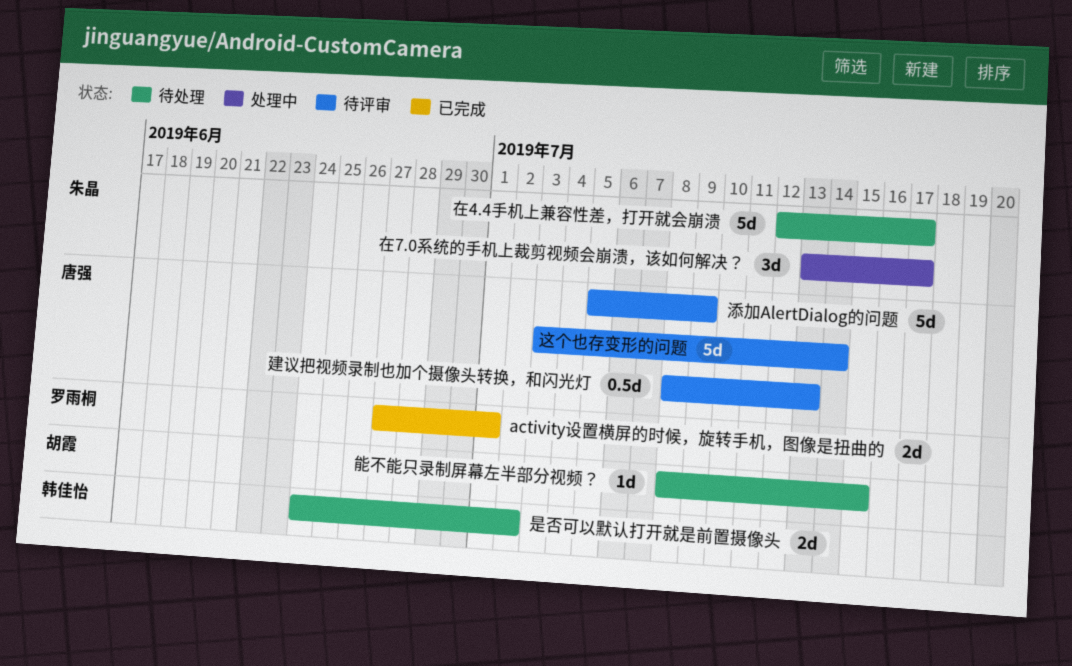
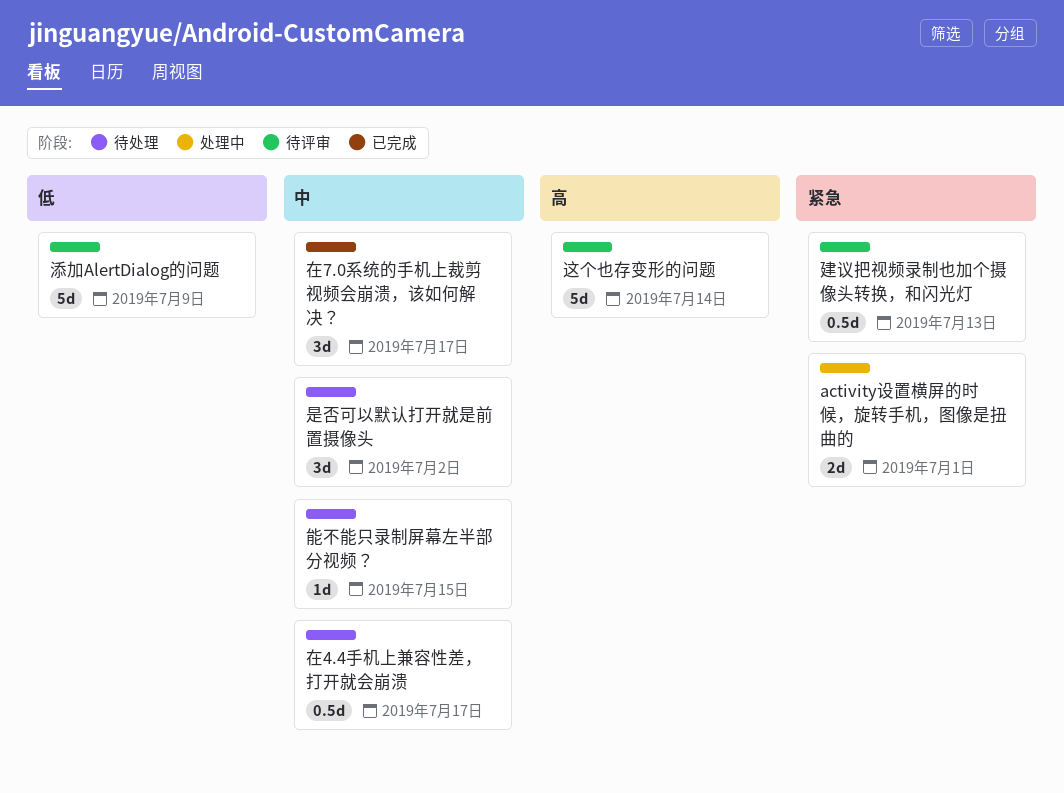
activity设置横屏的时候，旋转手机，图像是扭曲的, status: 已完成 -> 处理中
在4.4手机上兼容性差，打开就会崩溃, estimate: 5d -> 0.5d
在7.0系统的手机上裁剪视频会崩溃，该如何解决？, status: 处理中 -> 已完成
是否可以默认打开就是前置摄像头, estimate: 2d -> 3d

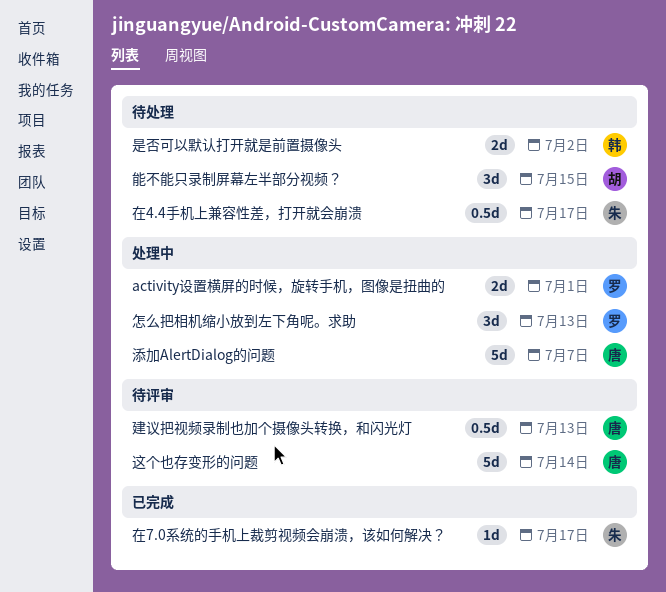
在7.0系统的手机上裁剪视频会崩溃，该如何解决？, estimate: 3d -> 1d
怎么把相机缩小放到左下角呢。求助: none -> present
是否可以默认打开就是前置摄像头, estimate: 3d -> 2d
添加AlertDialog的问题, status: 待评审 -> 处理中
添加AlertDialog的问题, due: Jul 9 -> Jul 7
能不能只录制屏幕左半部分视频？, estimate: 1d -> 3d

